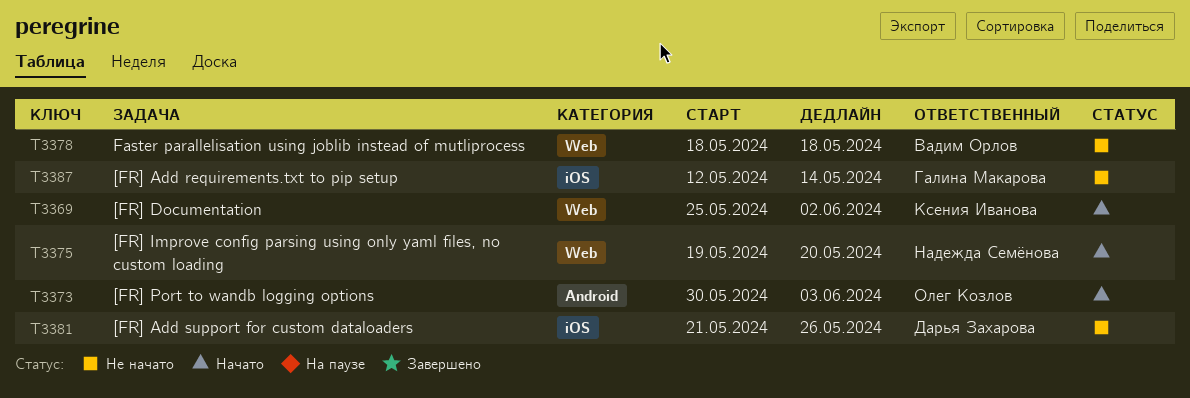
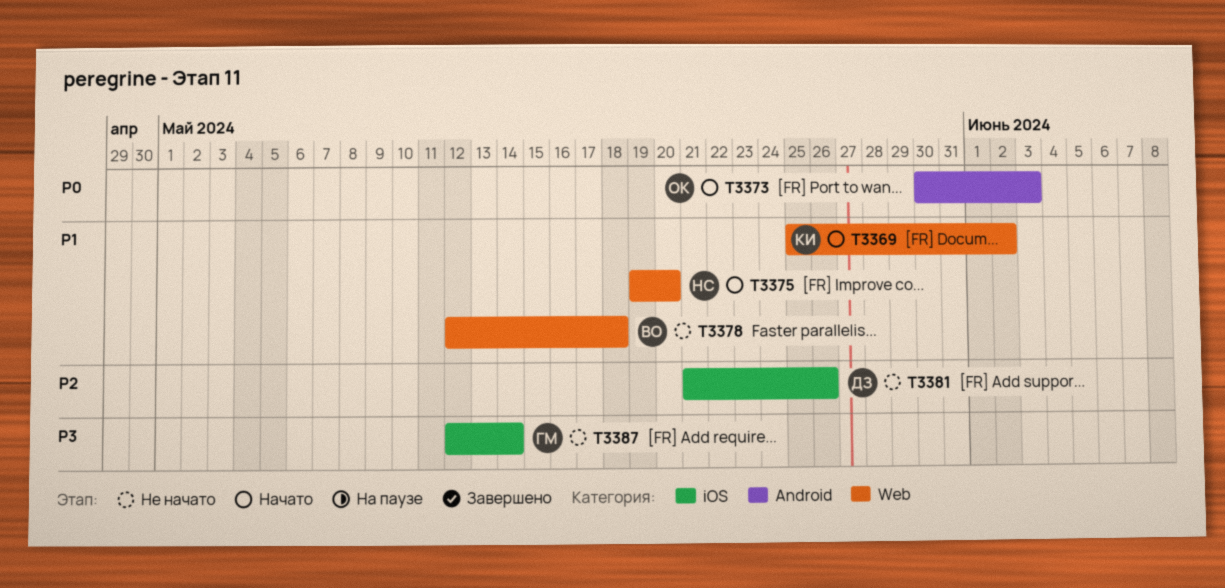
T3378, start: May 18 -> May 12

